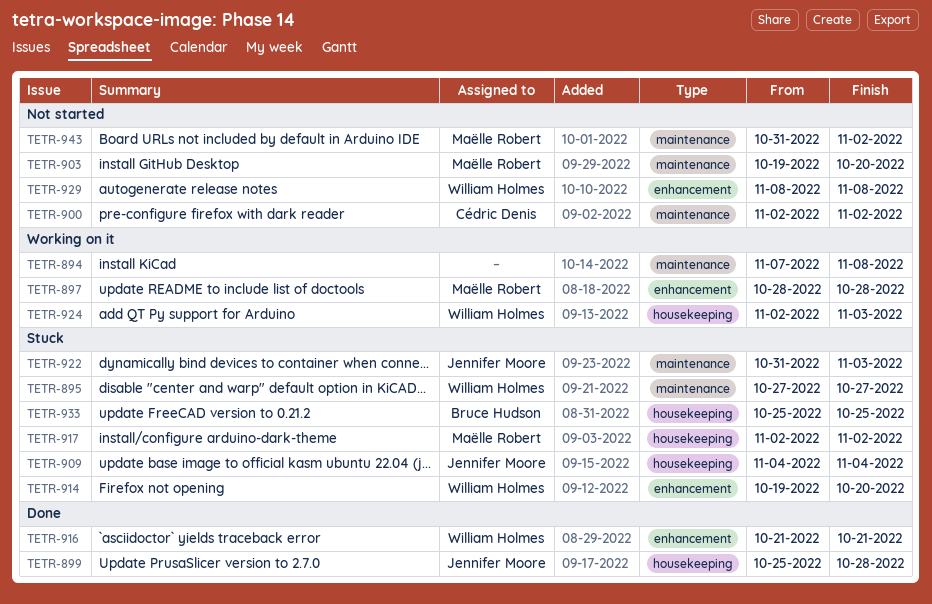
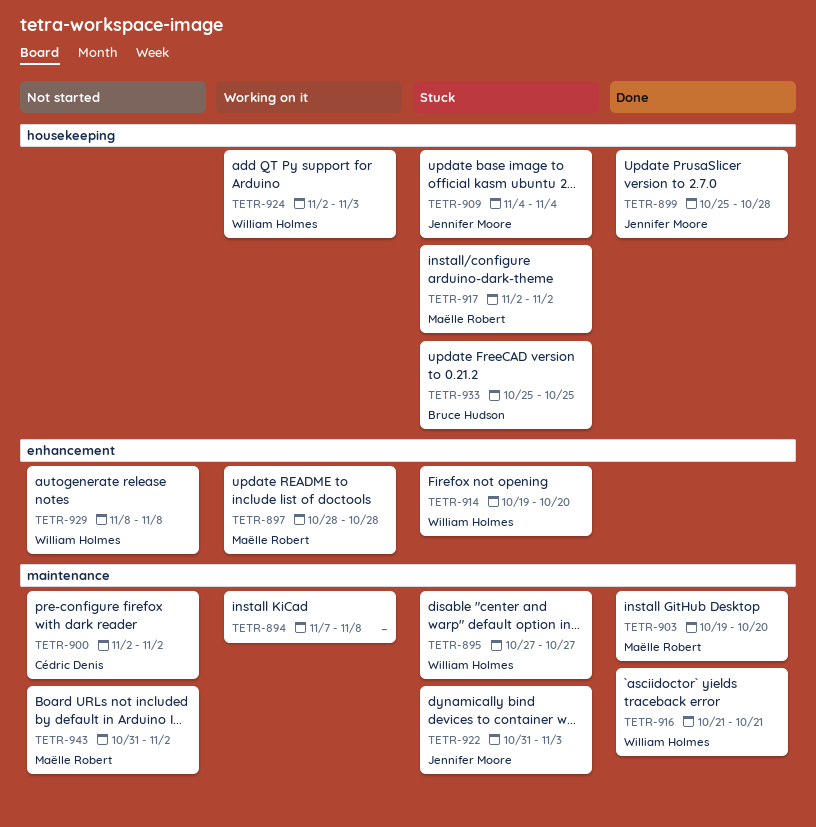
TETR-903, status: Not started -> Done
TETR-916, label: enhancement -> maintenance

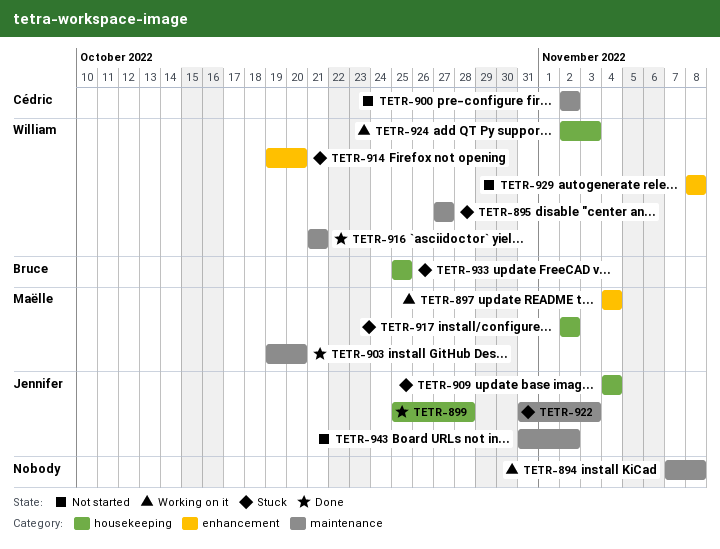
TETR-897, start: Oct 28 -> Nov 4
TETR-897, due: Oct 28 -> Nov 4
TETR-943, owner: Maëlle Robert -> Jennifer Moore

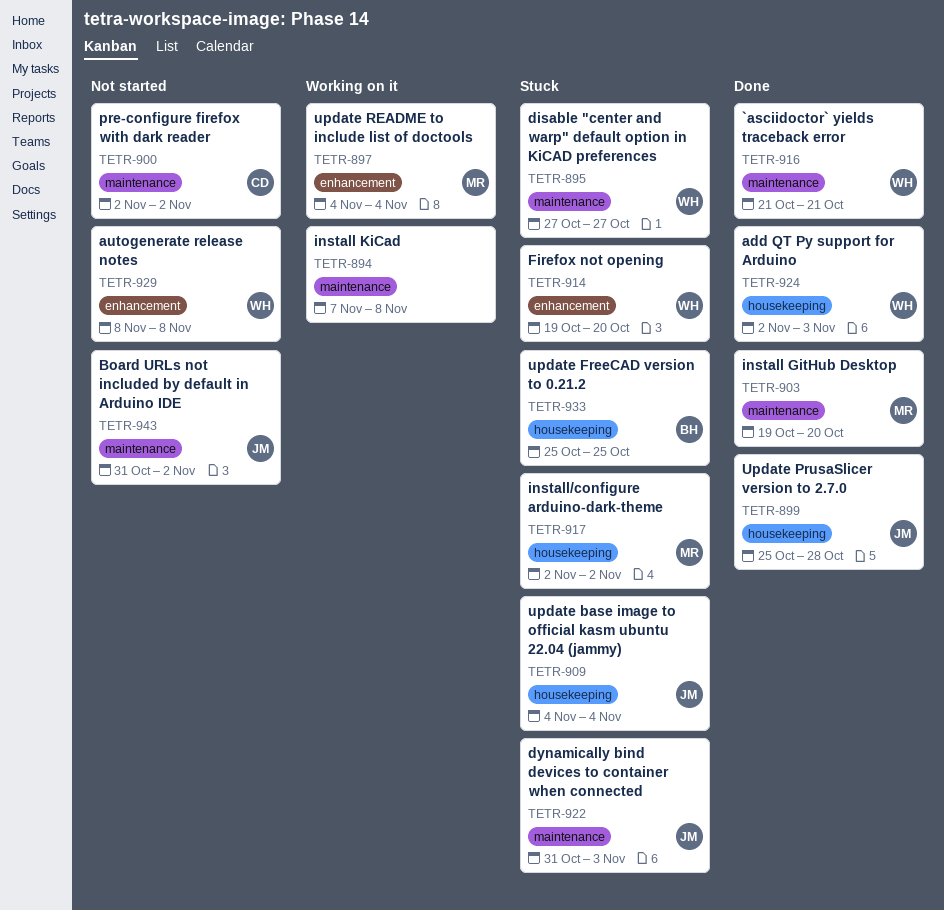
TETR-924, status: Working on it -> Done

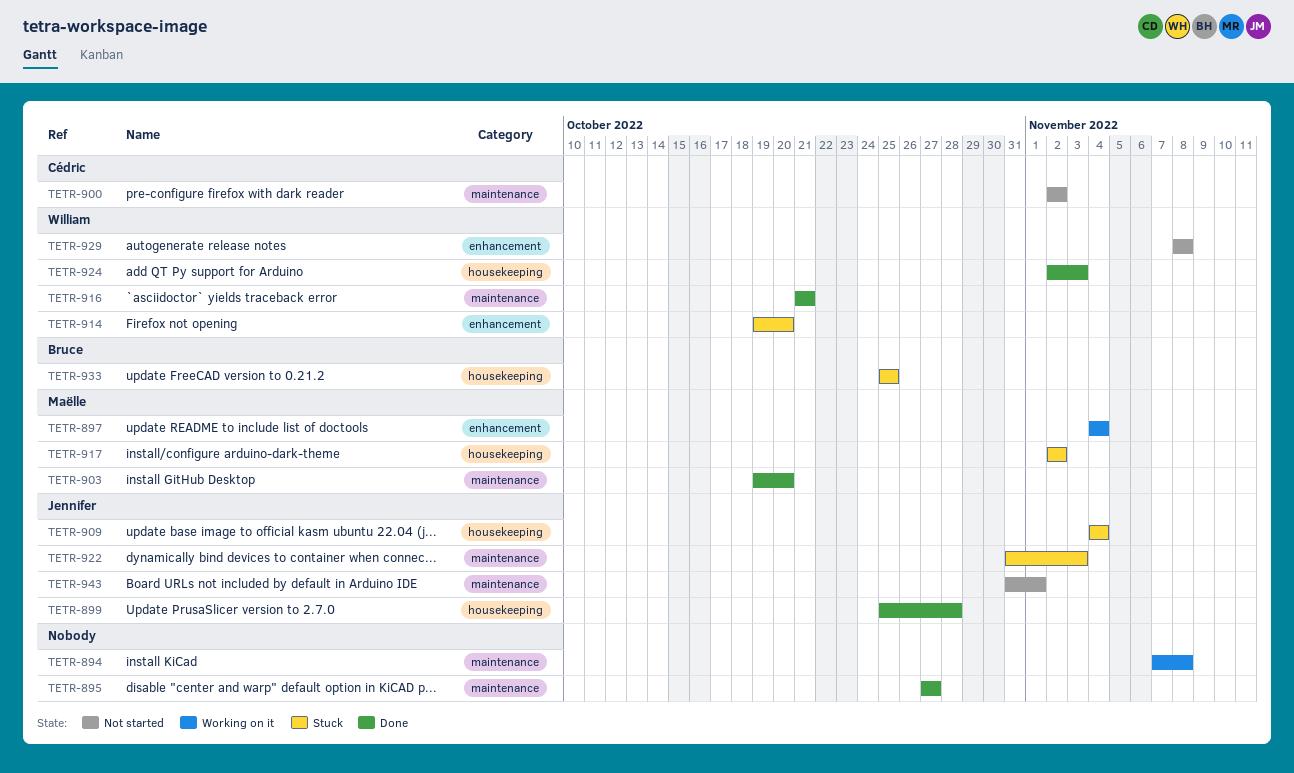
TETR-895, status: Stuck -> Done
TETR-895, owner: William -> none
TETR-943, due: Nov 2 -> Nov 1

